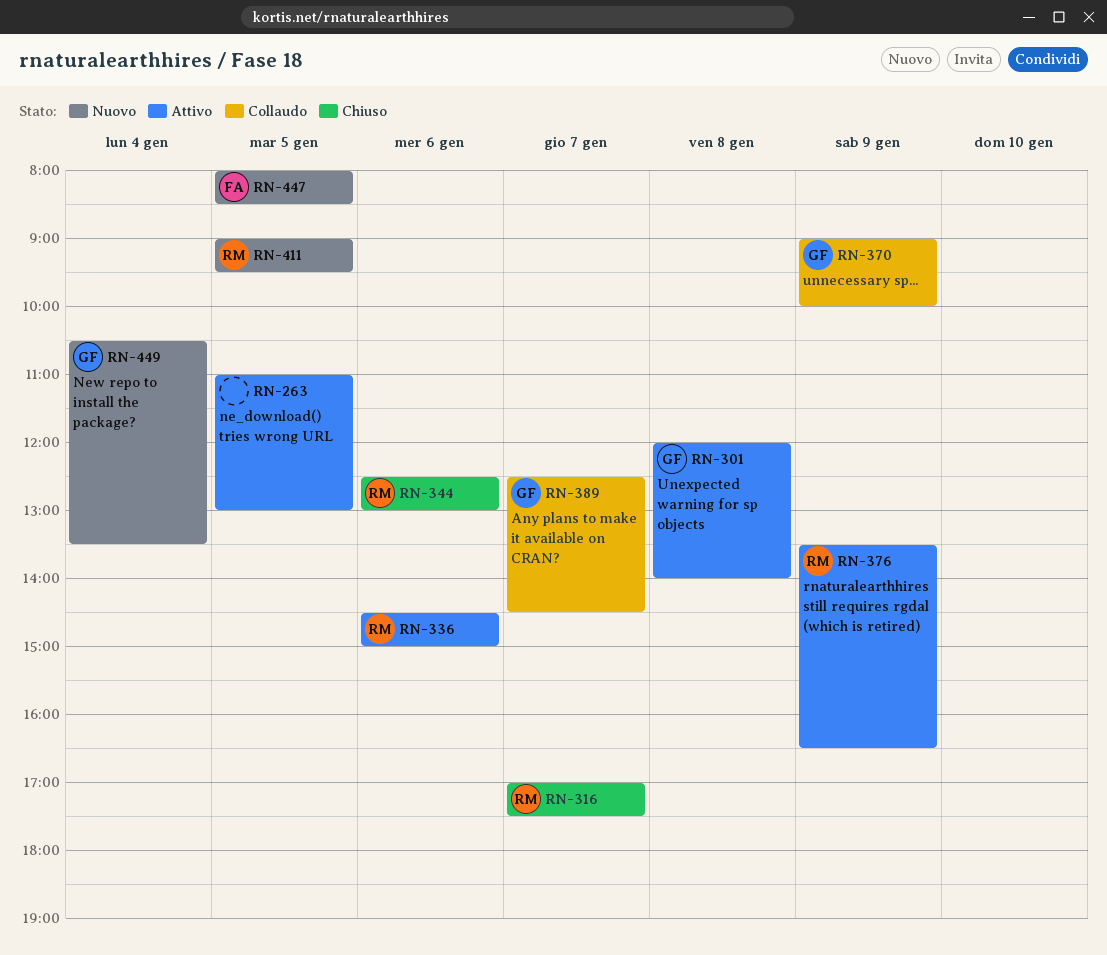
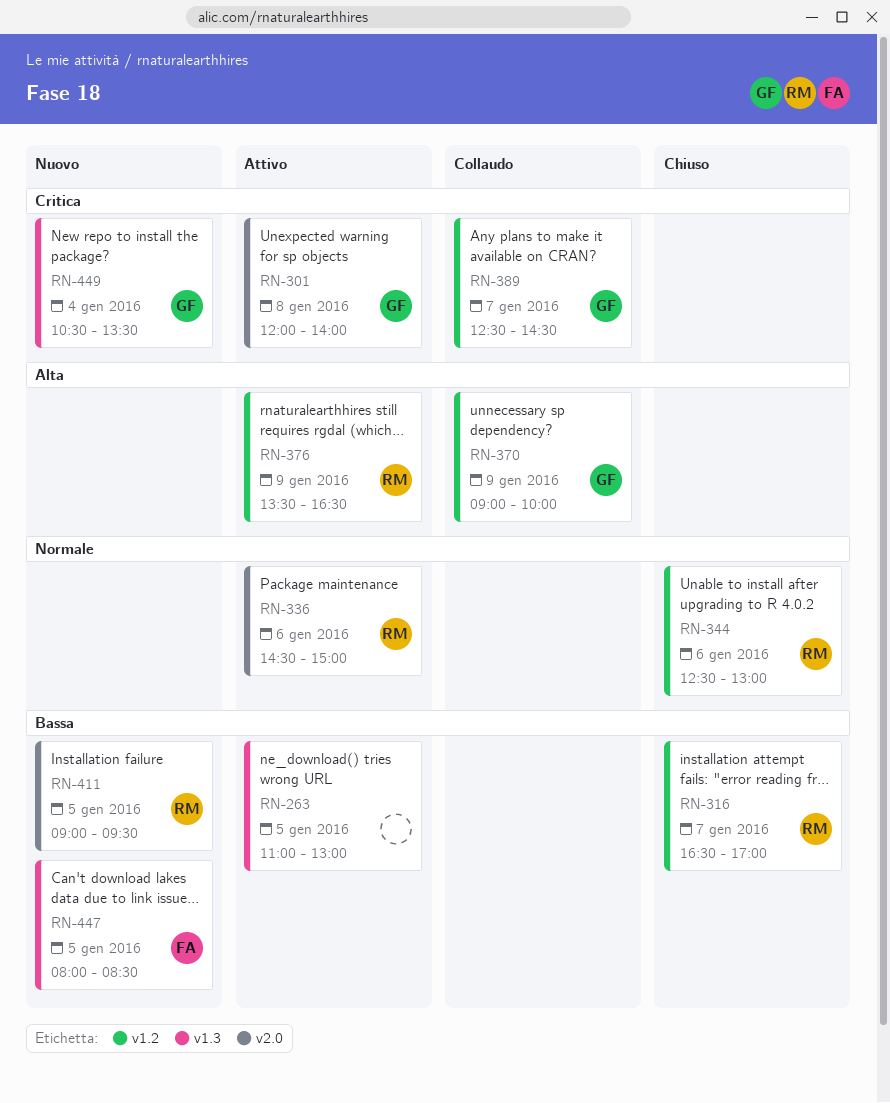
RN-316, begins: 17:00 -> 16:30
RN-316, ends: 17:30 -> 17:00

